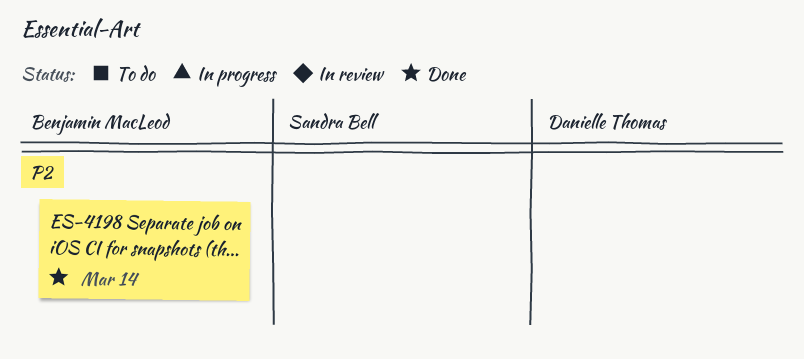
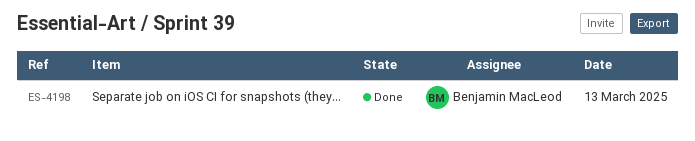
ES-4198, day: Mar 14 -> Mar 13

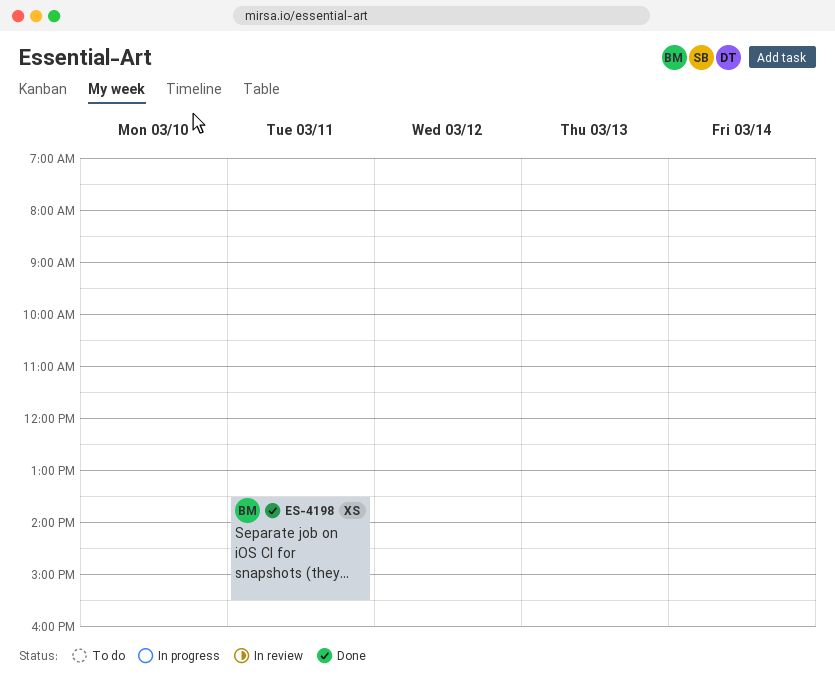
ES-4198, day: Mar 13 -> Mar 11

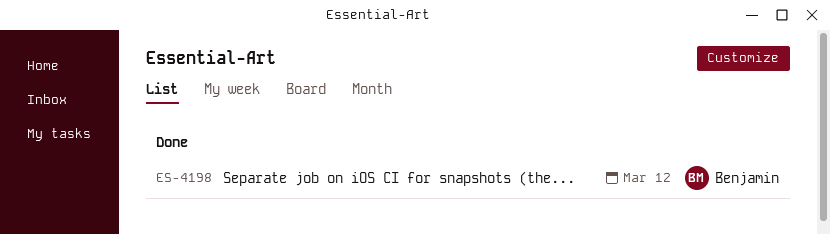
ES-4198, day: Mar 11 -> Mar 12

